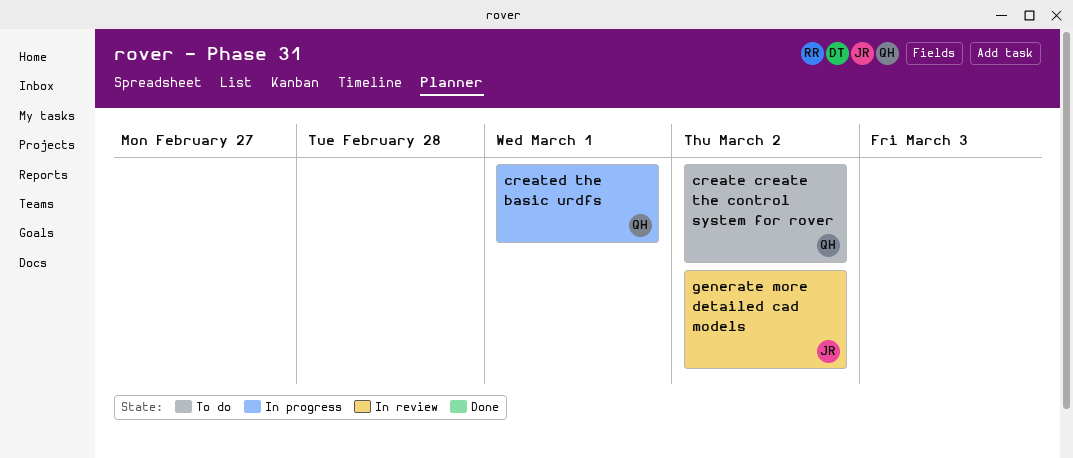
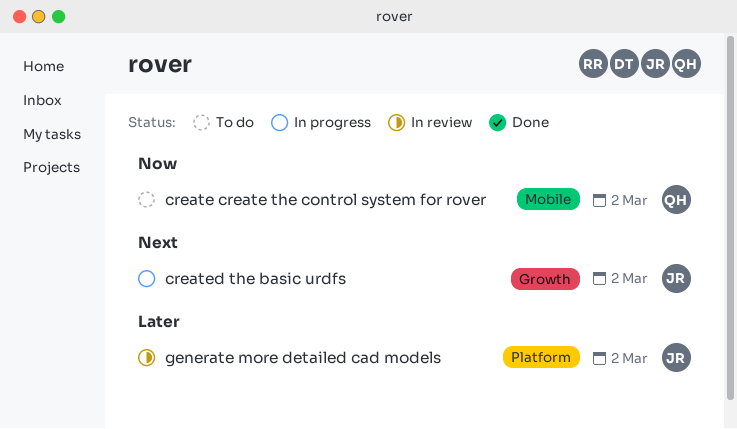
created the basic urdfs, owner: QH -> JR
created the basic urdfs, due: Mar 1 -> Mar 2

